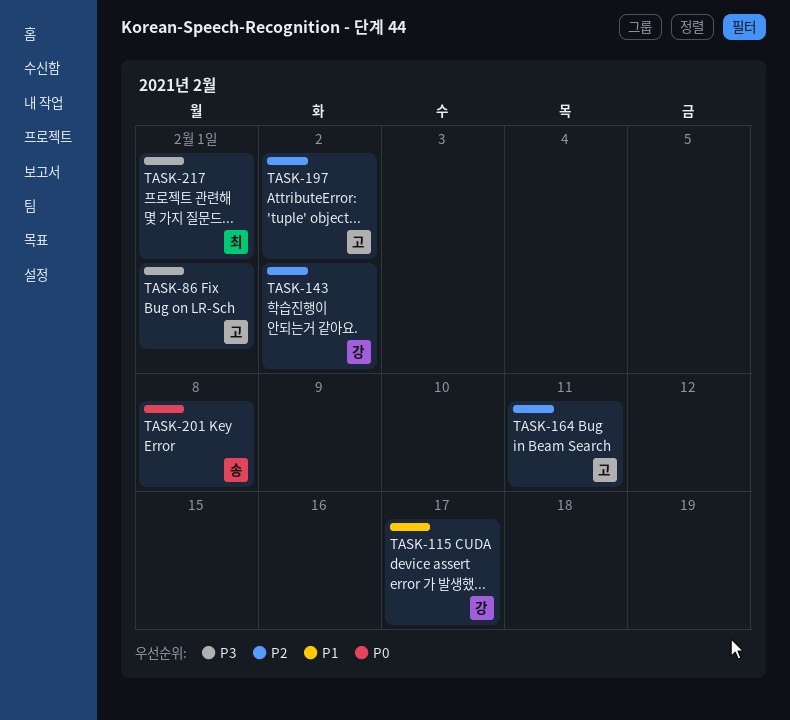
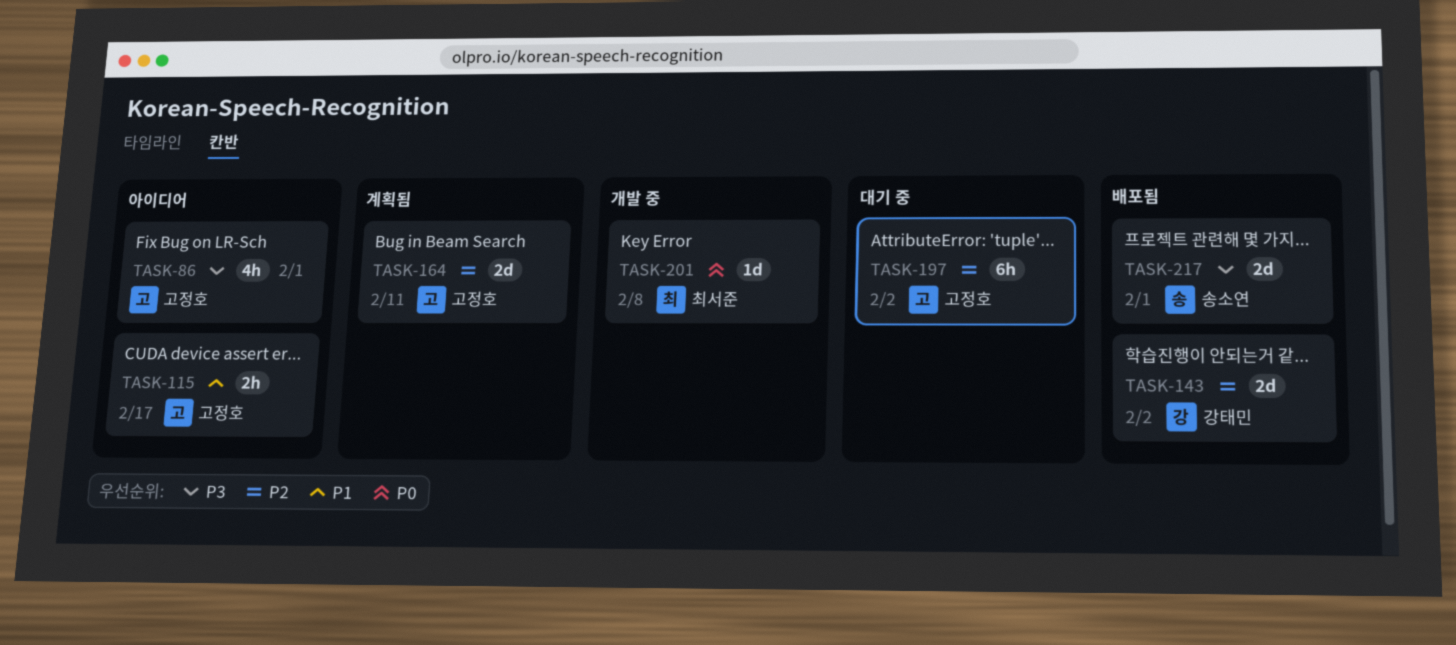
TASK-115, owner: 강태민 -> 고정호
TASK-201, owner: 송소연 -> 최서준
TASK-217, owner: 최서준 -> 송소연

